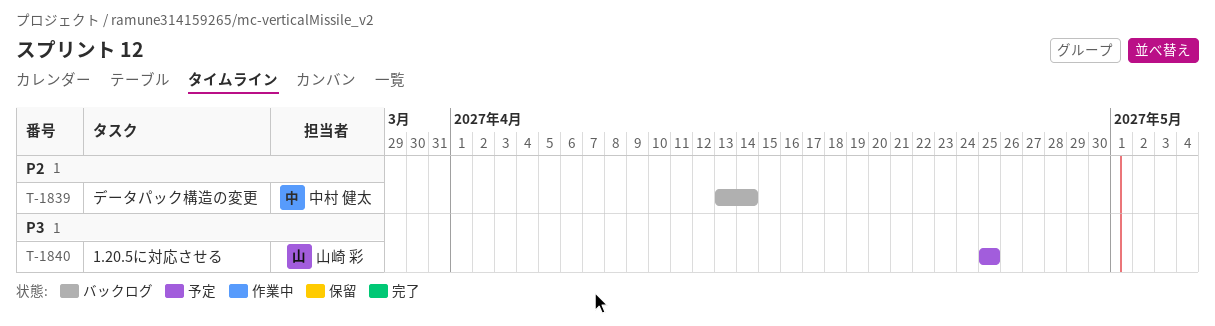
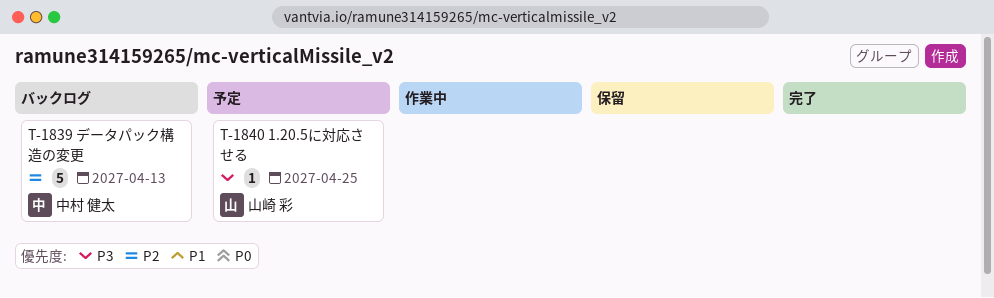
T-1839, due: Apr 14 -> Apr 13

